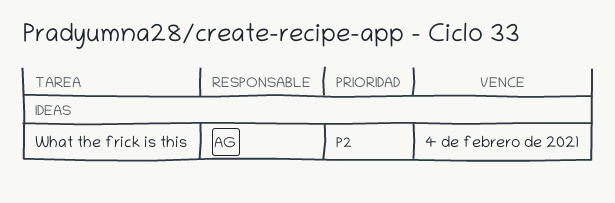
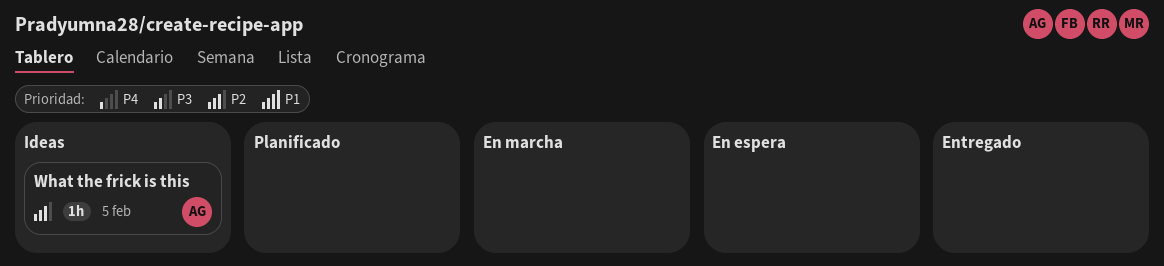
What the frick is this, due: Feb 4 -> Feb 5

